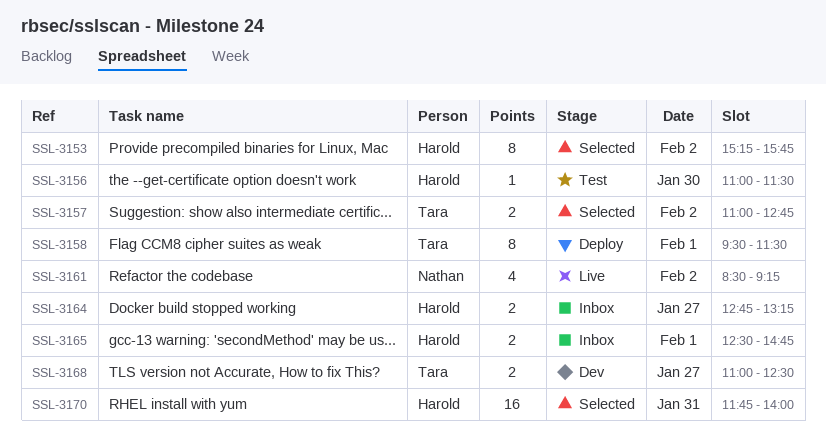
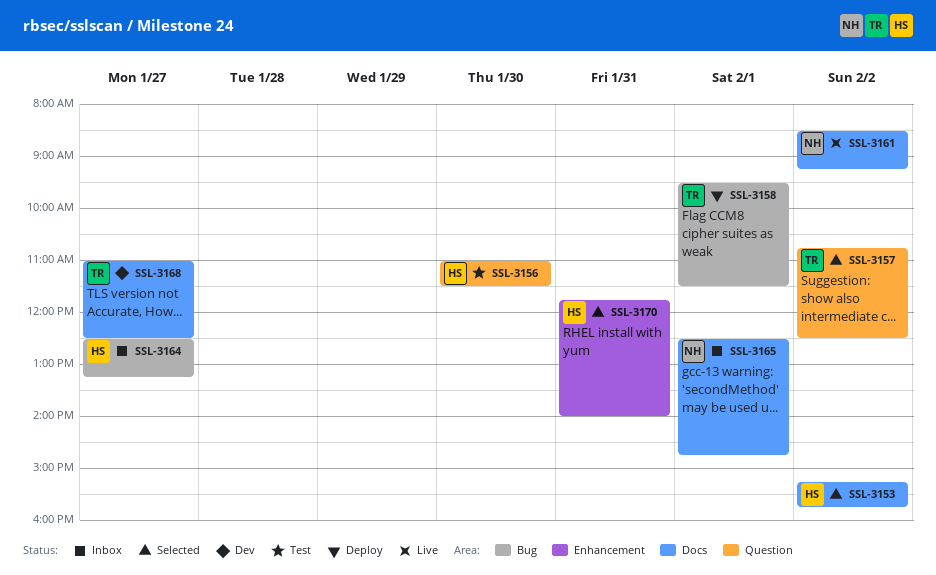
SSL-3157, begins: 11:00 -> 10:45
SSL-3157, ends: 12:45 -> 12:30
SSL-3164, begins: 12:45 -> 12:30
SSL-3165, owner: Harold -> Nathan

